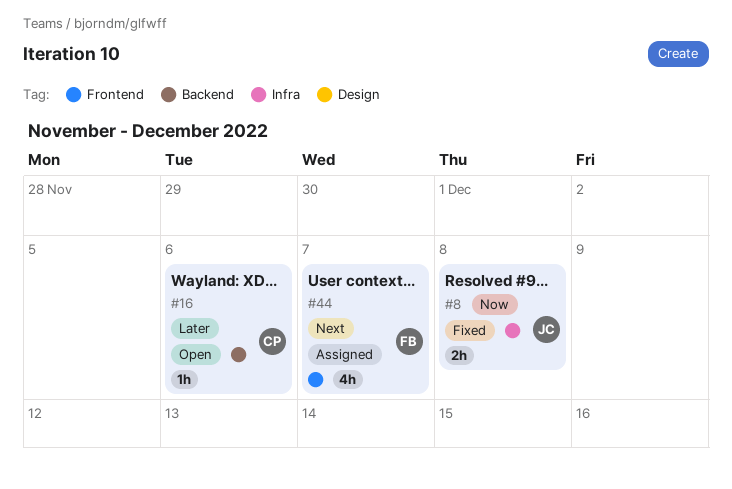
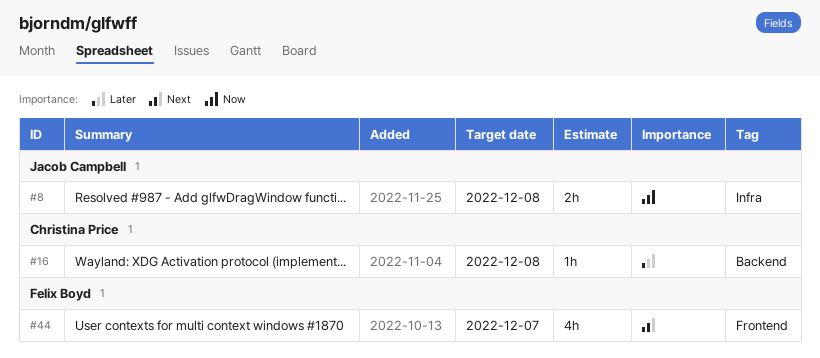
#16, due: Dec 6 -> Dec 8

